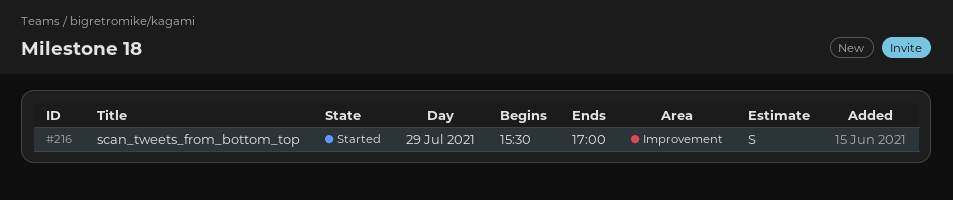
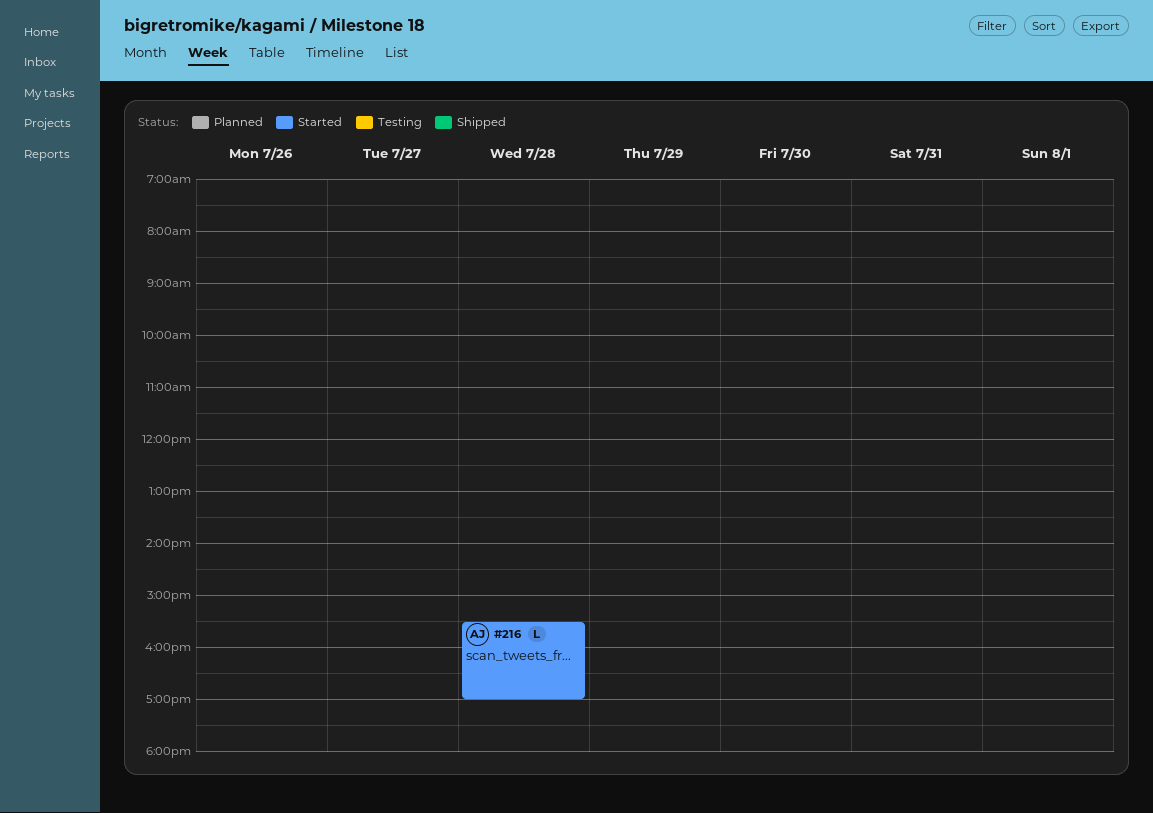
#216, estimate: S -> L
#216, day: Jul 29 -> Jul 28

